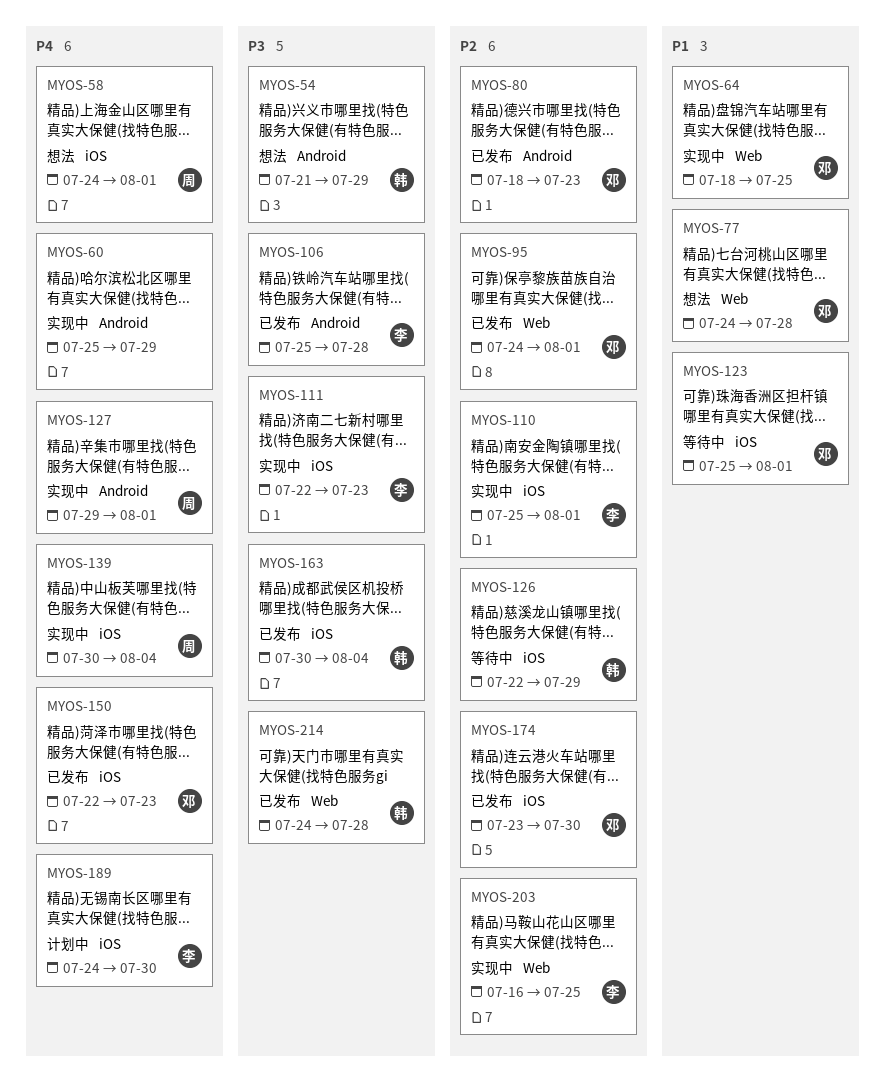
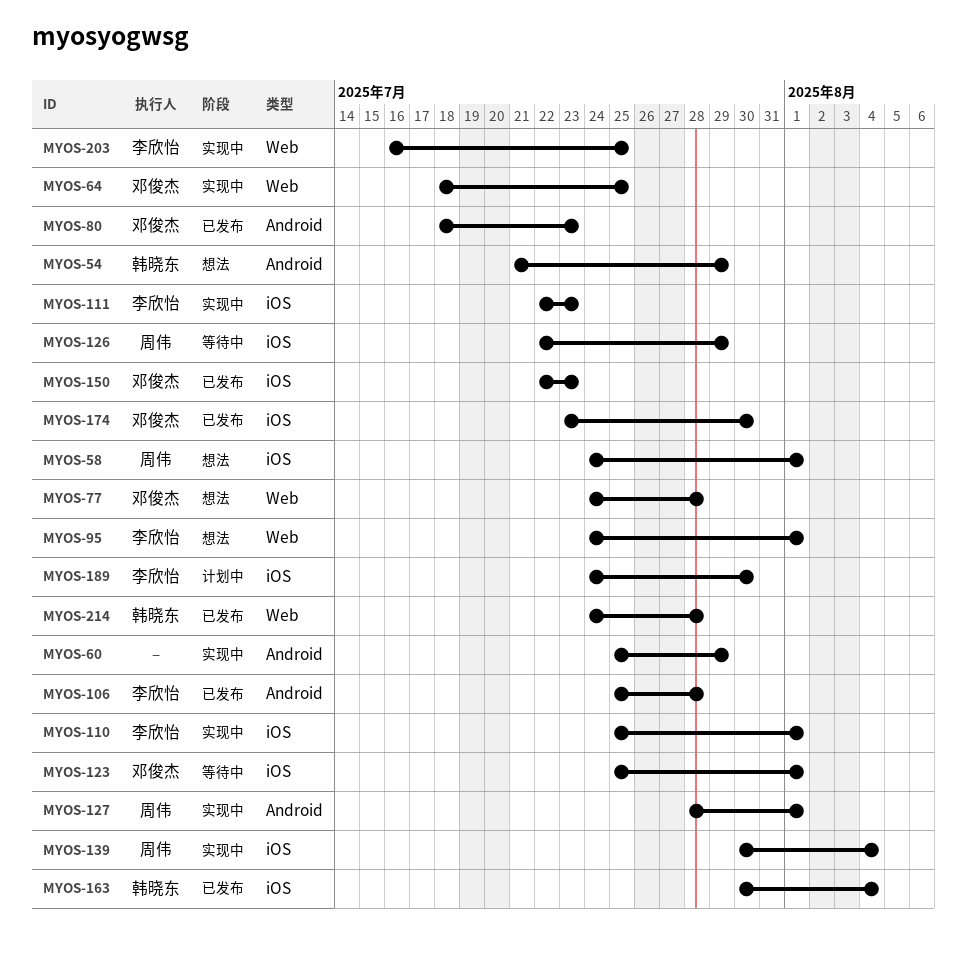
MYOS-95, status: 已发布 -> 想法
MYOS-95, owner: 邓俊杰 -> 李欣怡
MYOS-126, owner: 韩晓东 -> 周伟
MYOS-127, start: Jul 29 -> Jul 28

